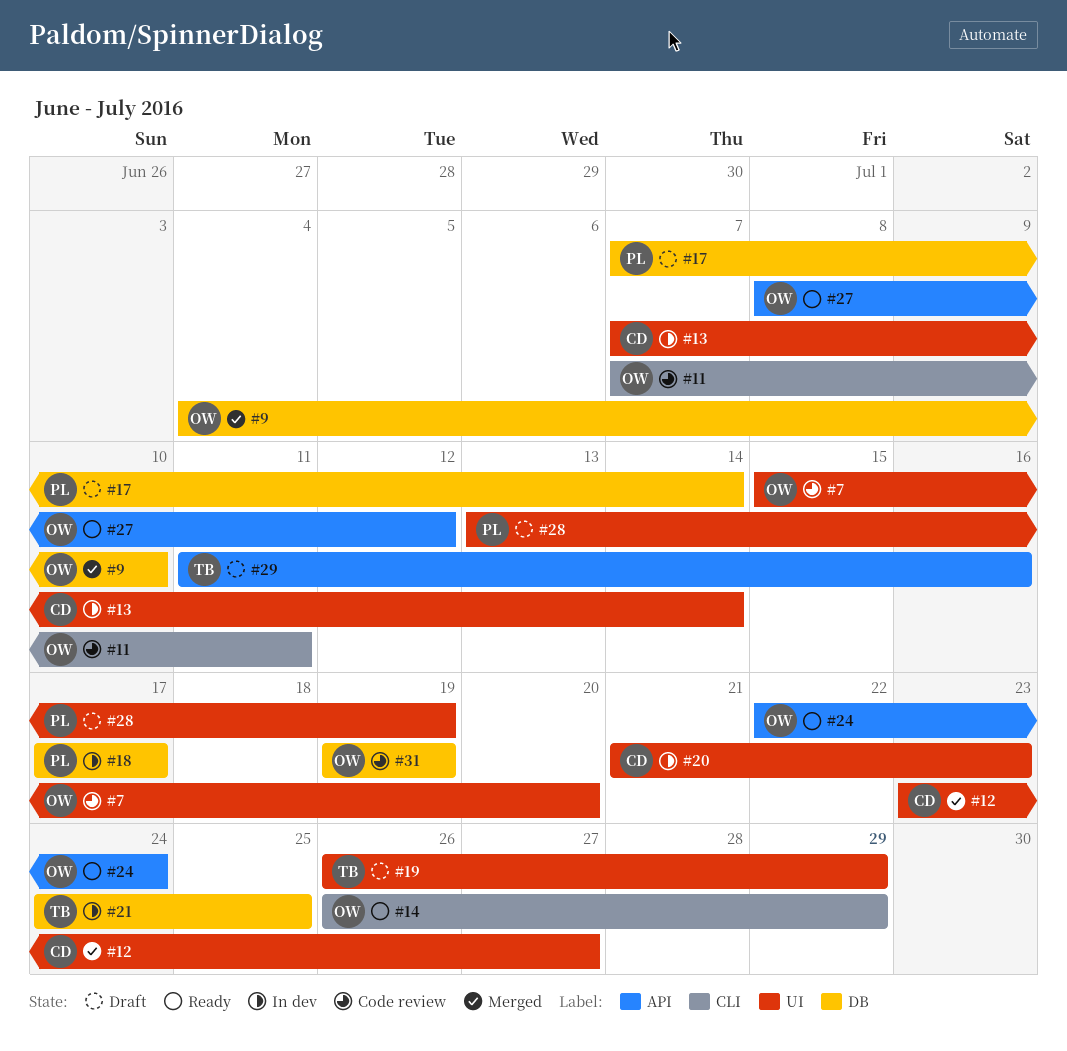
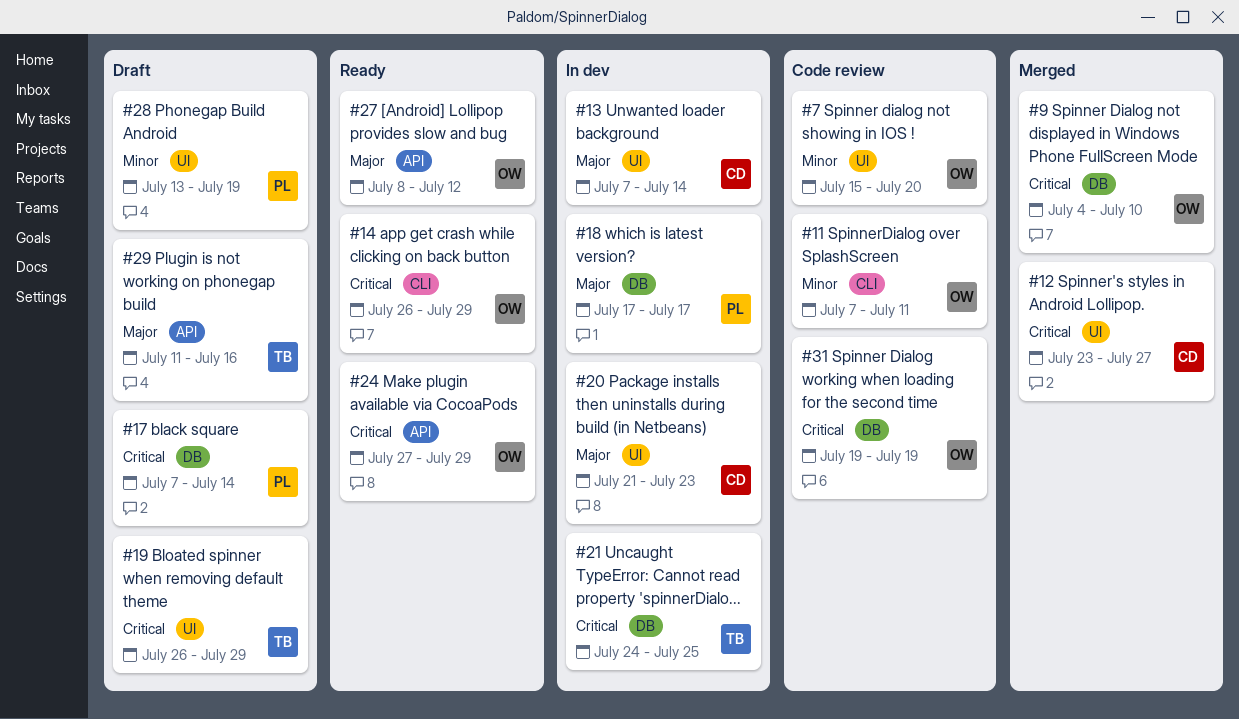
#24, start: Jul 22 -> Jul 27
#24, due: Jul 24 -> Jul 29

